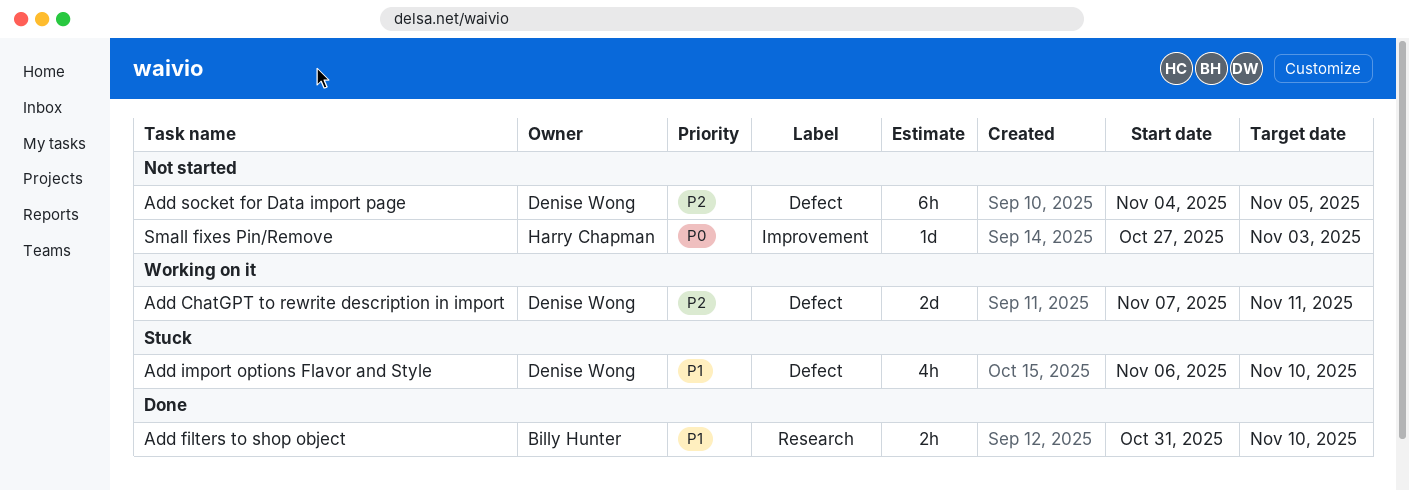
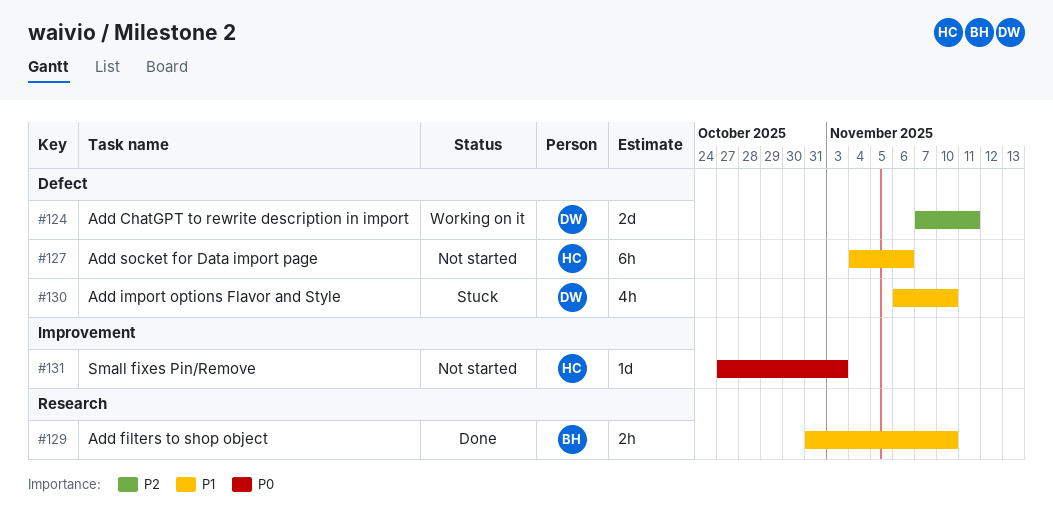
Add socket for Data import page, owner: Denise Wong -> Harry Chapman
Add socket for Data import page, priority: P2 -> P1
Add socket for Data import page, due: Nov 5 -> Nov 6

